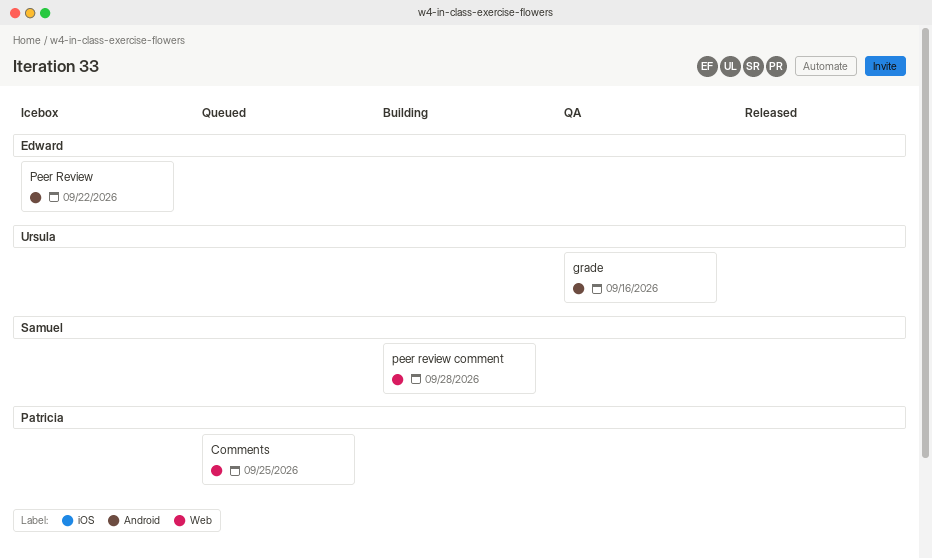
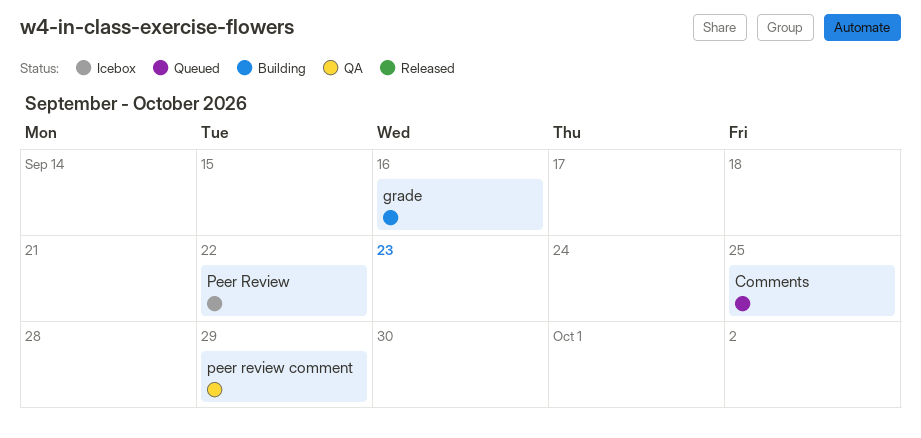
grade, status: QA -> Building
peer review comment, status: Building -> QA
peer review comment, due: Sep 28 -> Sep 29

